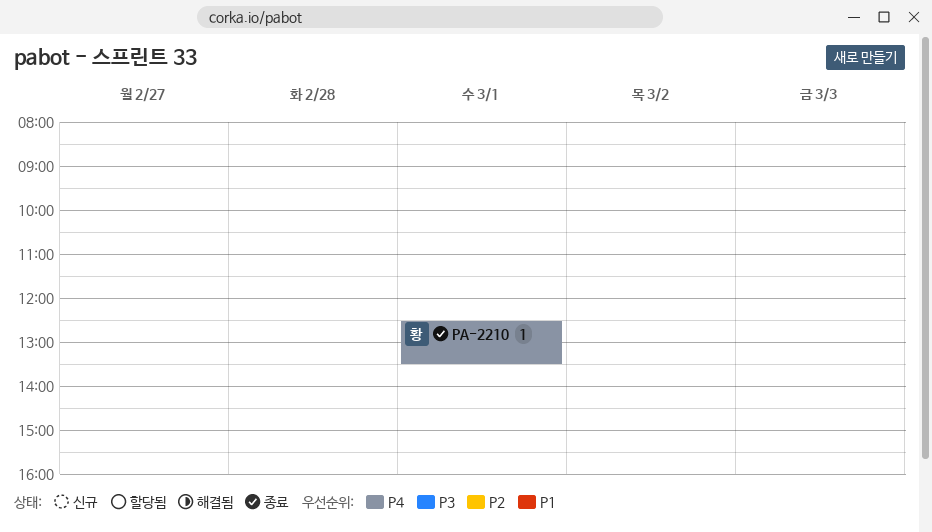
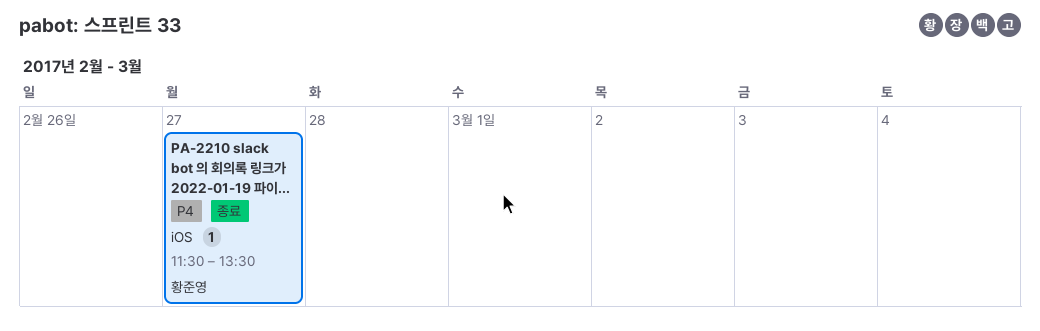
PA-2210, day: Mar 1 -> Feb 27
PA-2210, begins: 12:30 -> 11:30

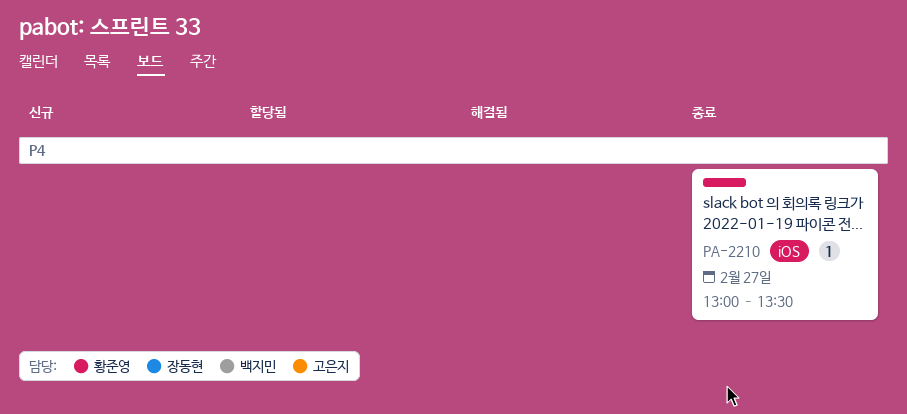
PA-2210, begins: 11:30 -> 13:00

